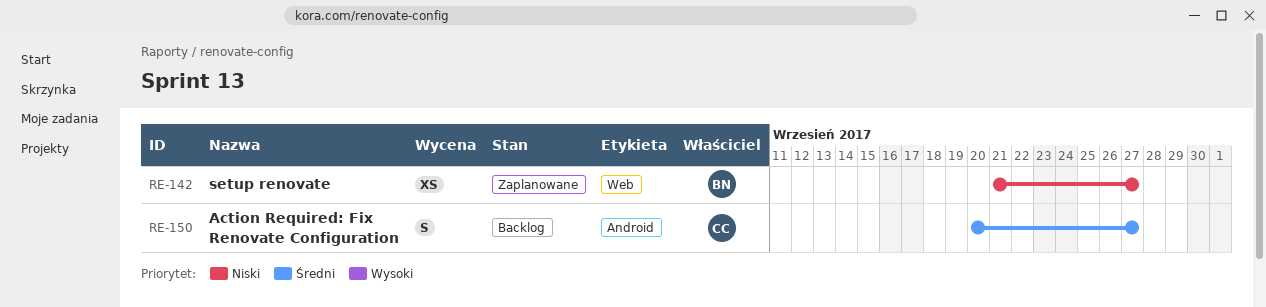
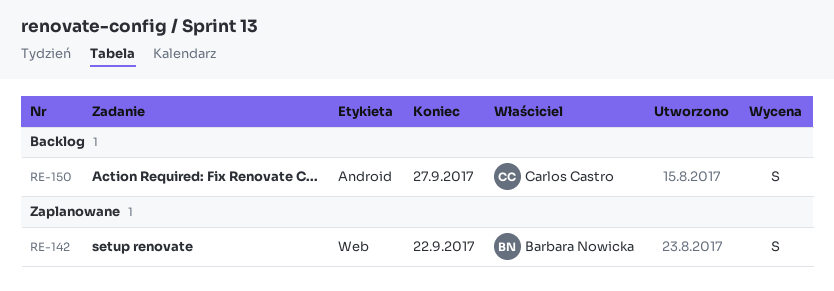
RE-142, estimate: XS -> S
RE-142, due: Sep 27 -> Sep 22

